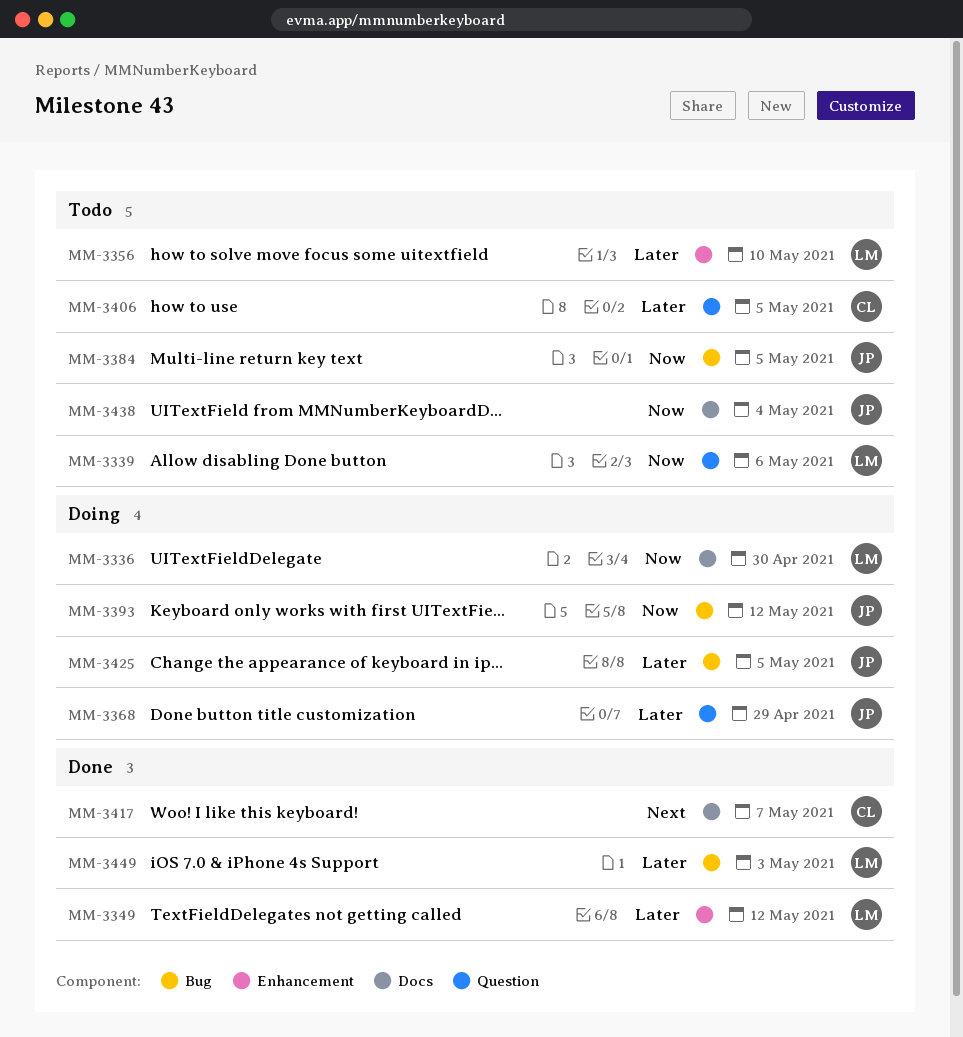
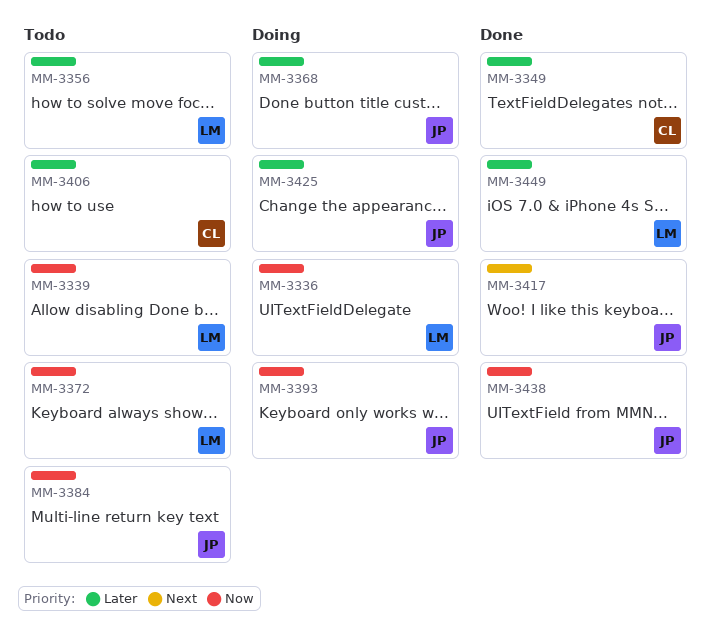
MM-3349, owner: LM -> CL
MM-3372: none -> present
MM-3417, owner: CL -> JP
MM-3438, status: Todo -> Done

